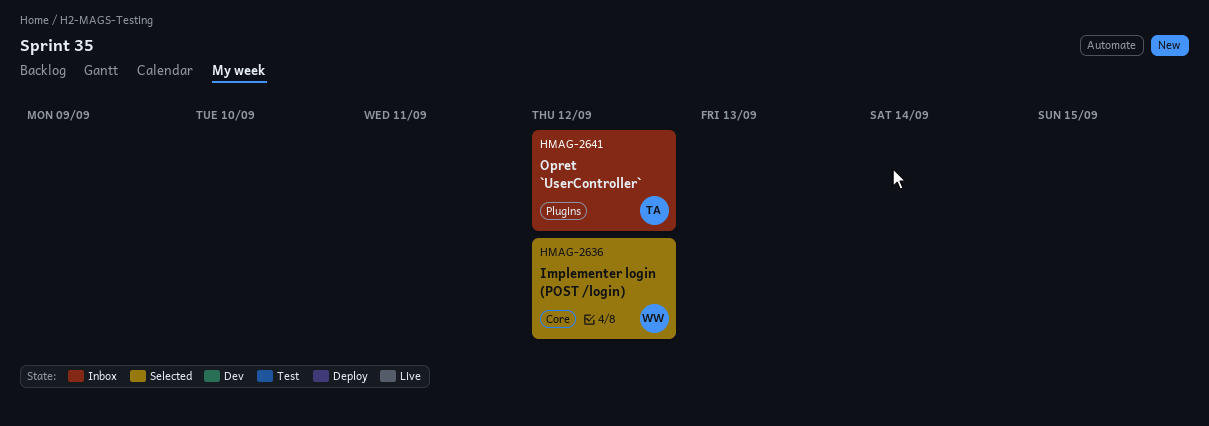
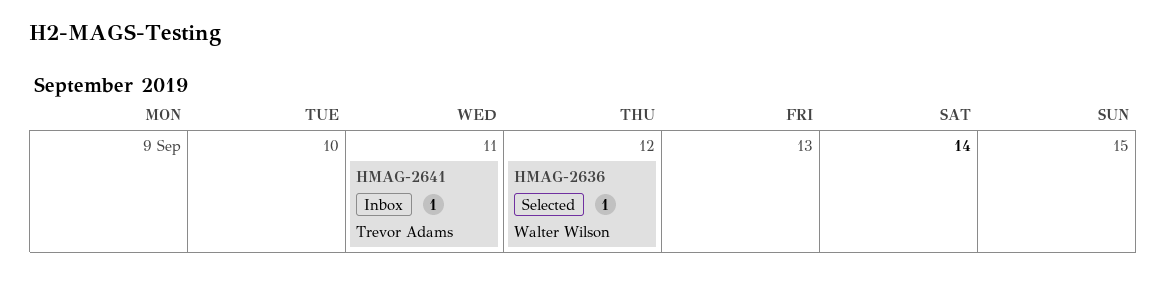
HMAG-2641, due: Sep 12 -> Sep 11

